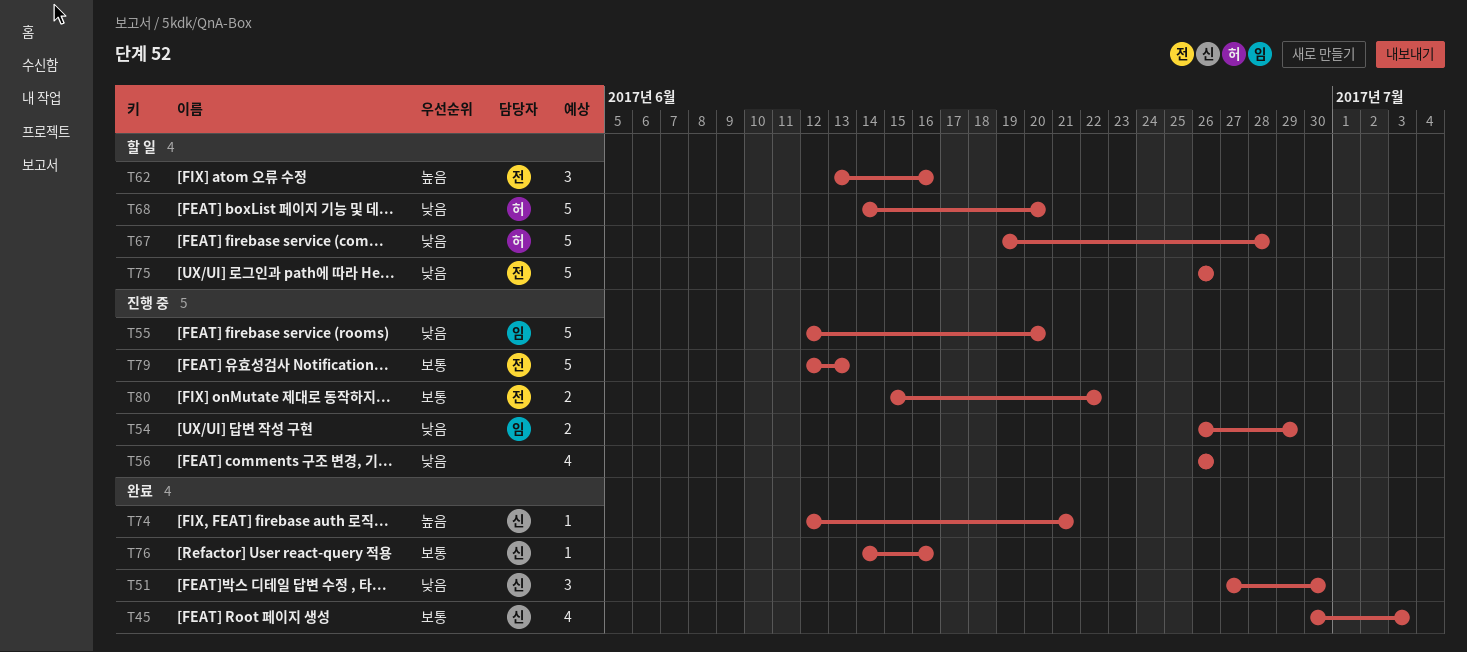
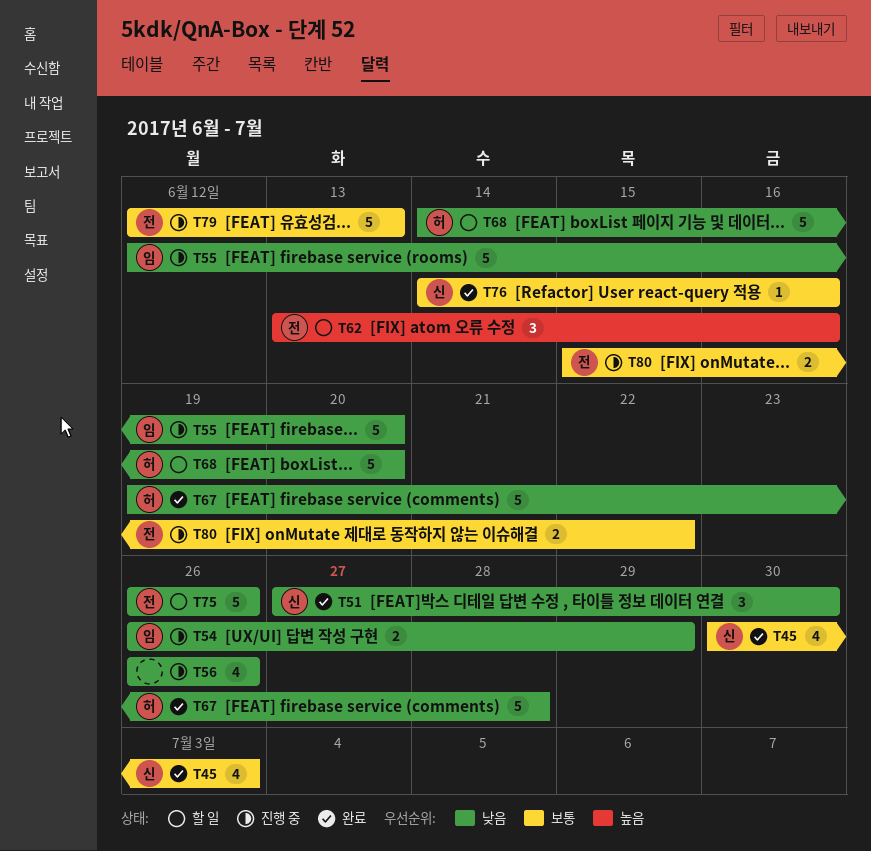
T67, status: 할 일 -> 완료
T74: present -> none

